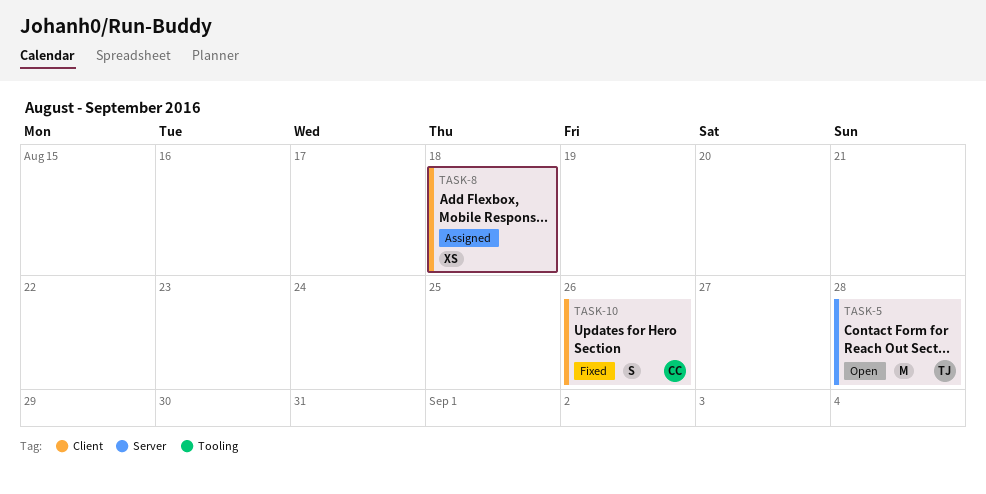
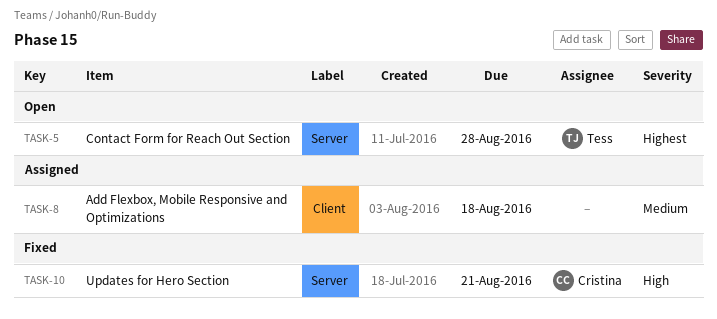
TASK-10, label: Client -> Server
TASK-10, due: Aug 26 -> Aug 21

